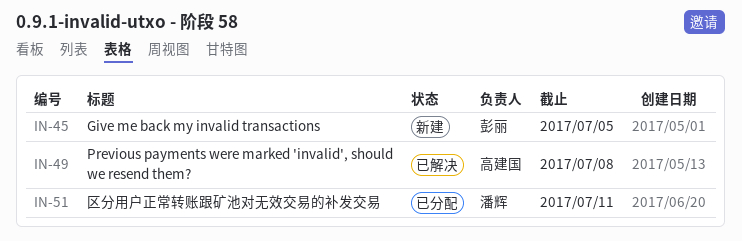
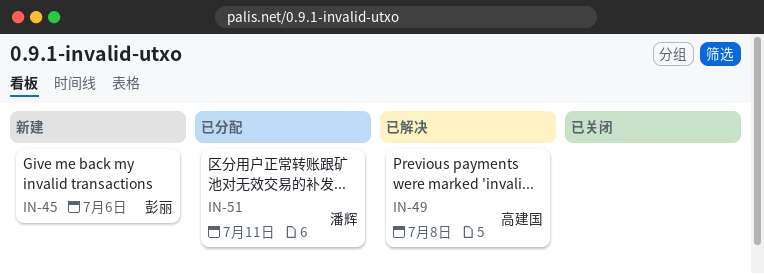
IN-45, due: Jul 5 -> Jul 6

